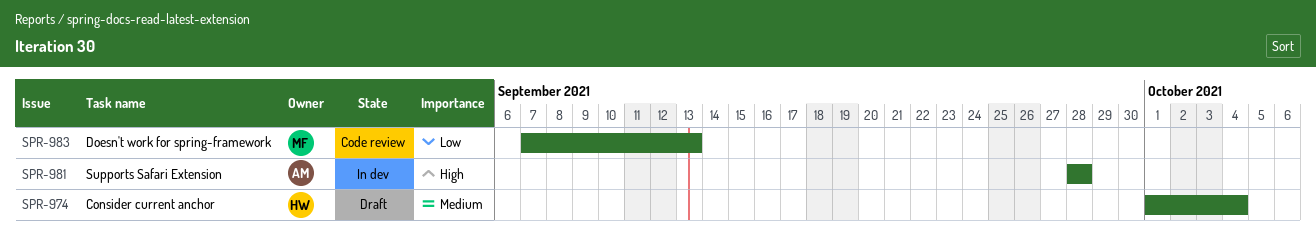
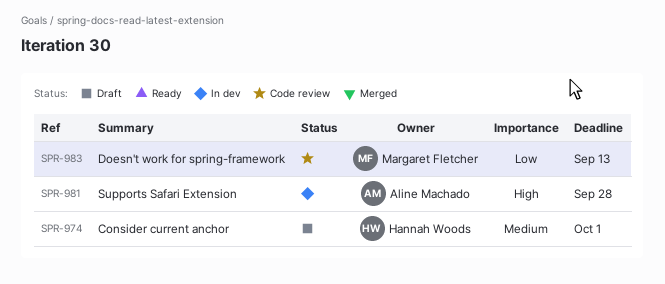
SPR-974, due: Oct 4 -> Oct 1

